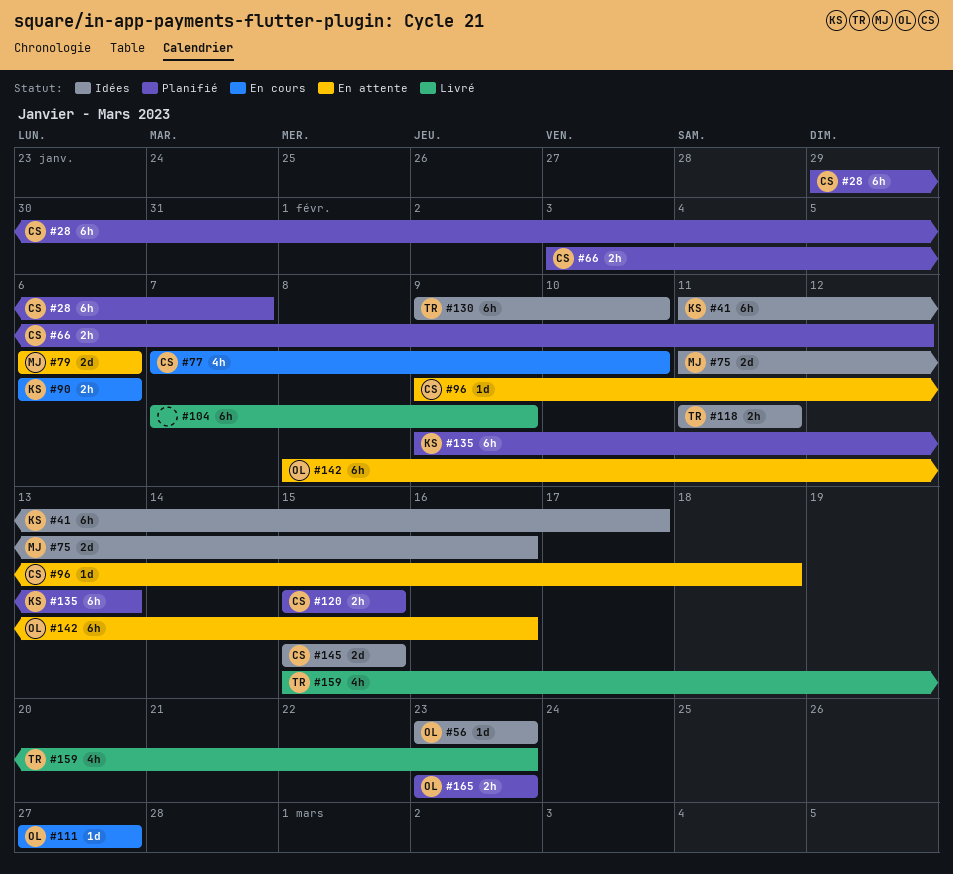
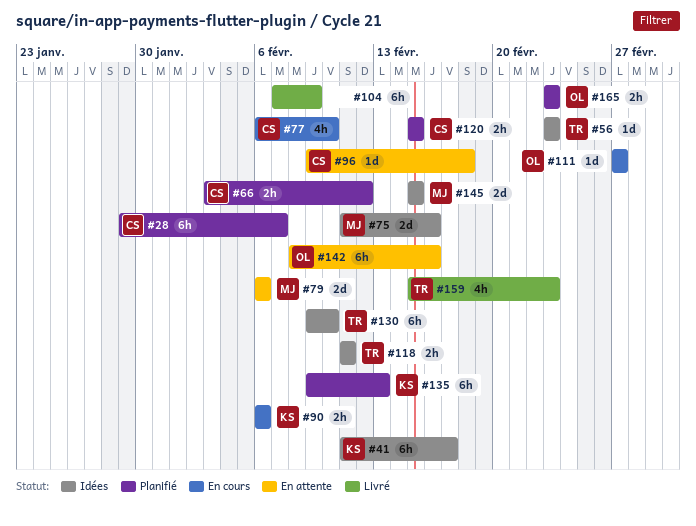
#56, owner: OL -> TR
#77, start: Feb 7 -> Feb 6
#145, owner: CS -> MJ

